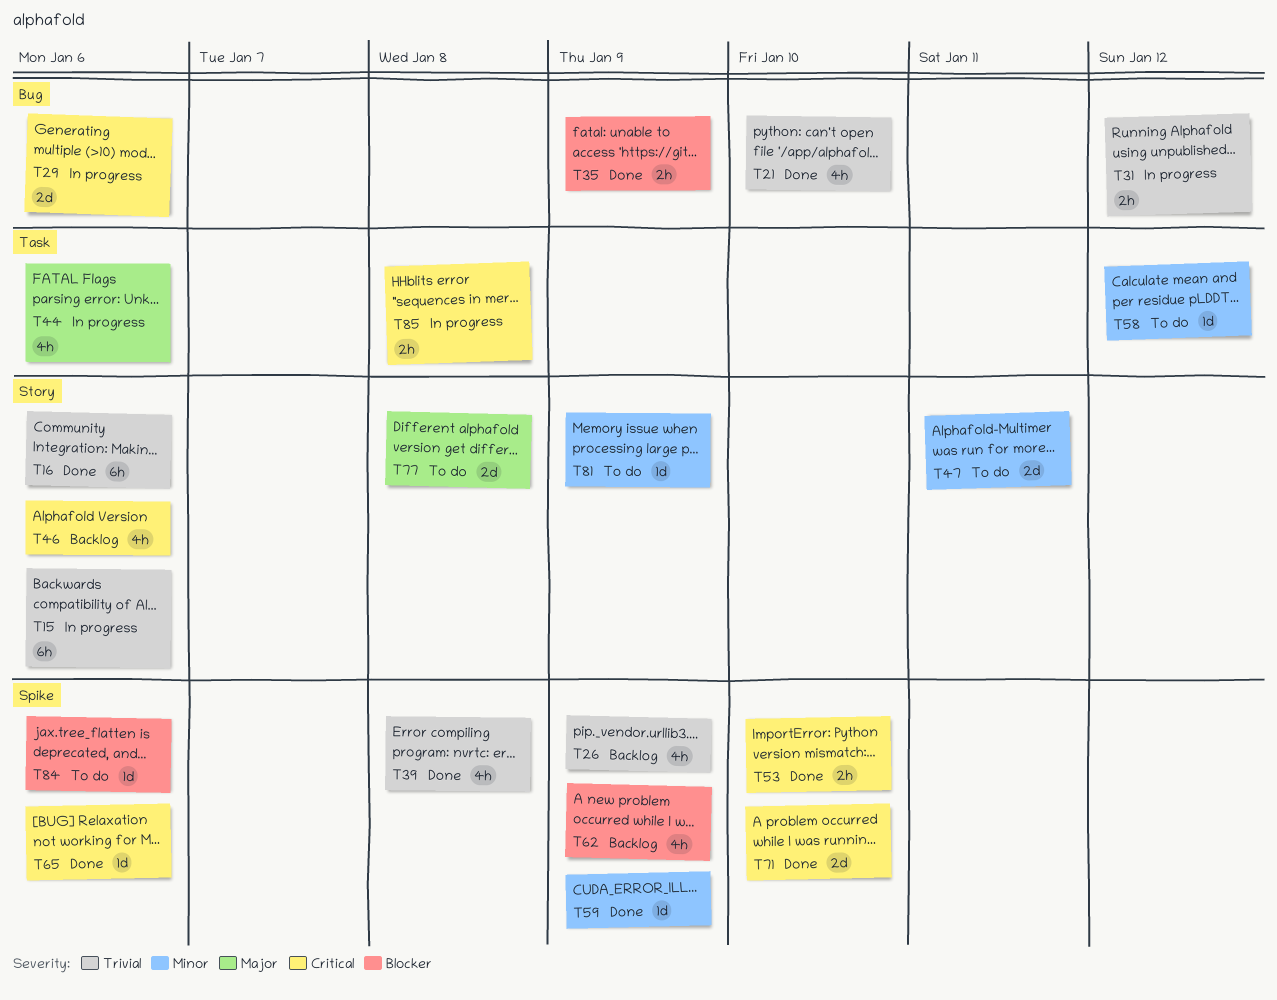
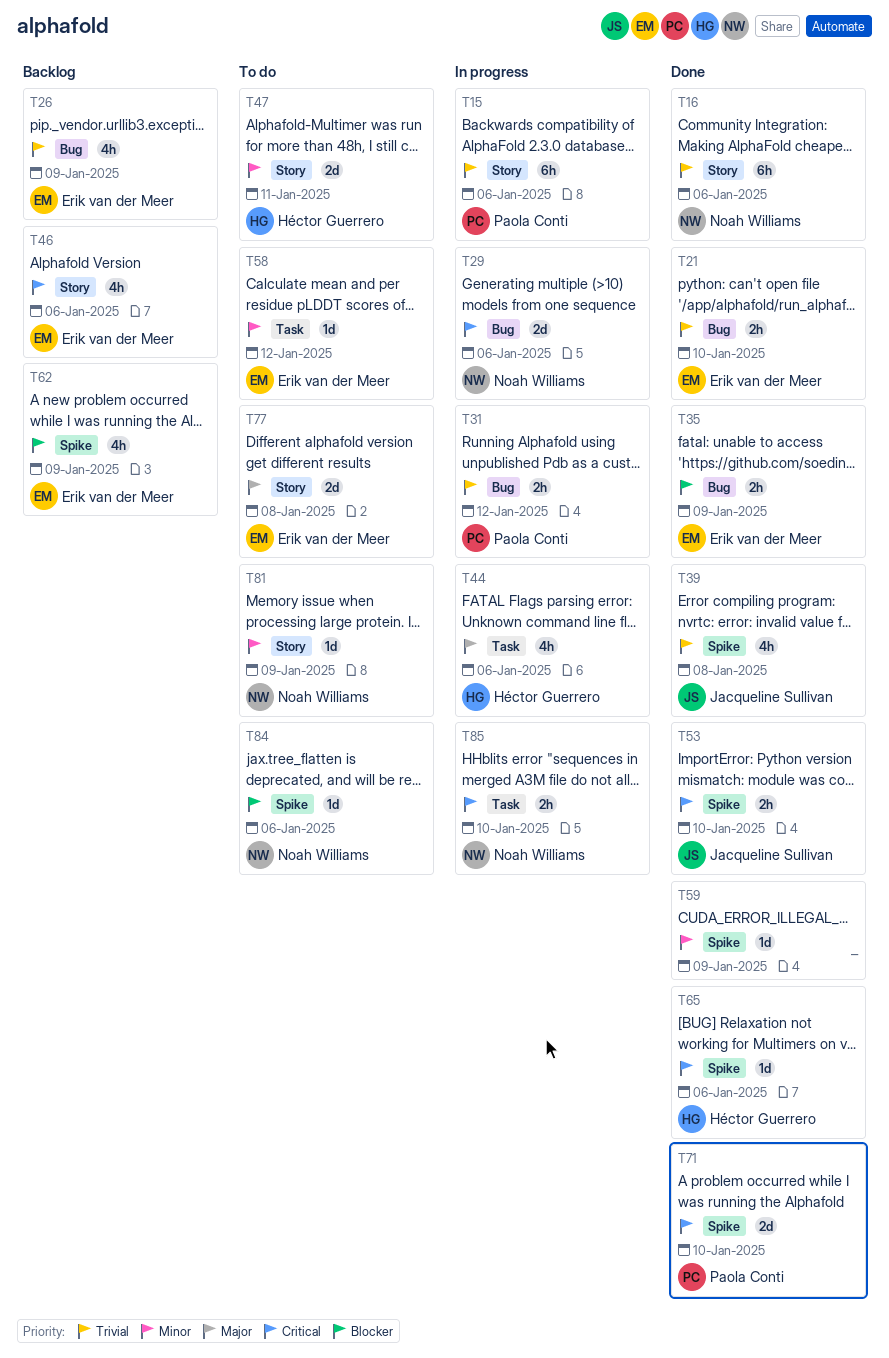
T21, estimate: 4h -> 2h
T26, label: Spike -> Bug
T85, due: Jan 8 -> Jan 10

